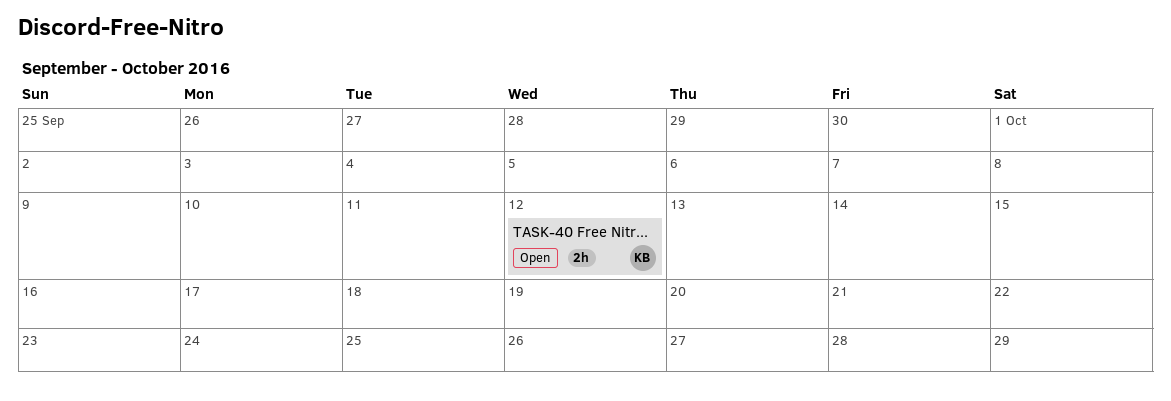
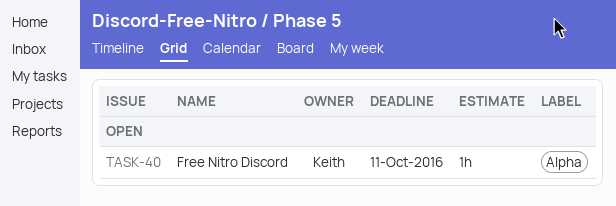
TASK-40, estimate: 2h -> 1h
TASK-40, due: Oct 12 -> Oct 11

